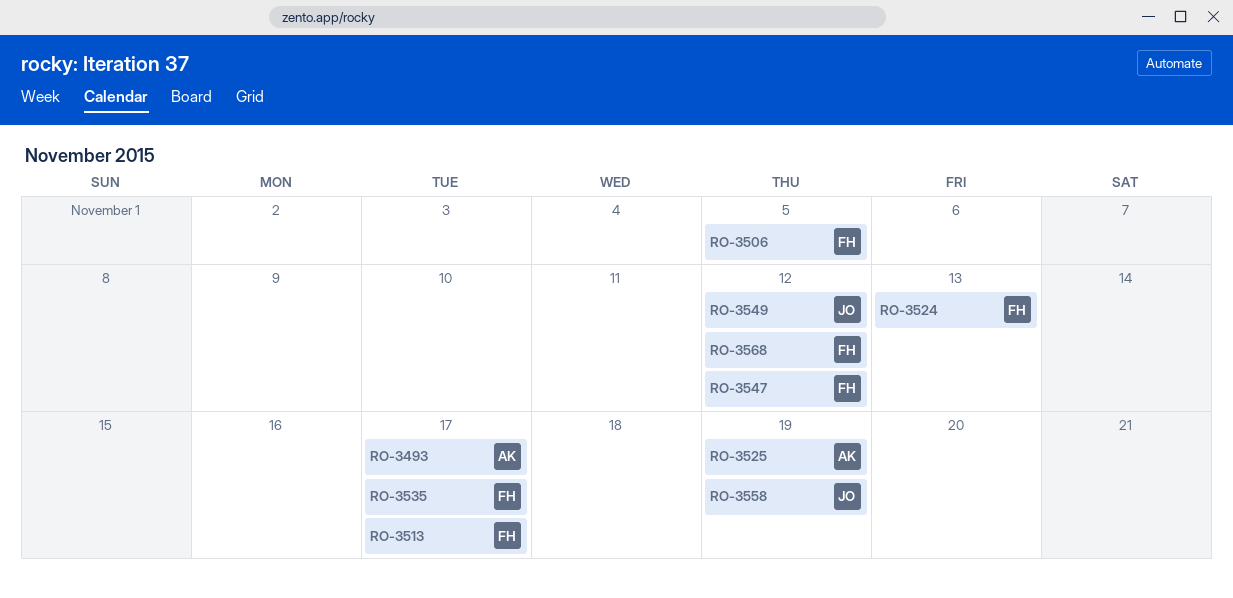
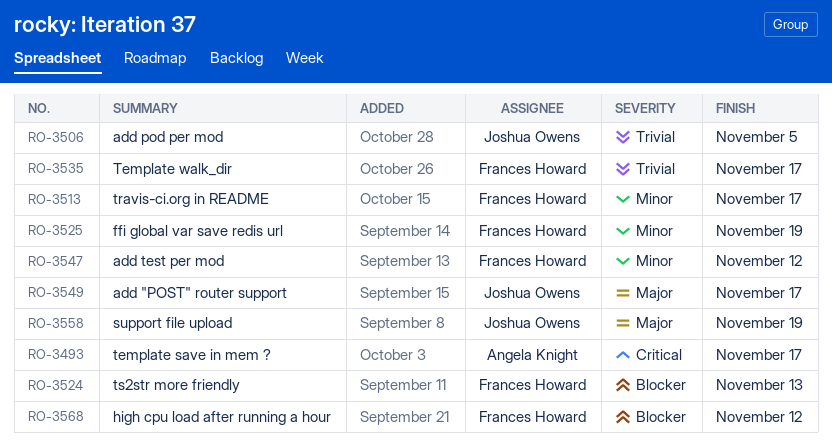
RO-3506, owner: Frances Howard -> Joshua Owens
RO-3525, owner: Angela Knight -> Frances Howard
RO-3549, due: Nov 12 -> Nov 17

